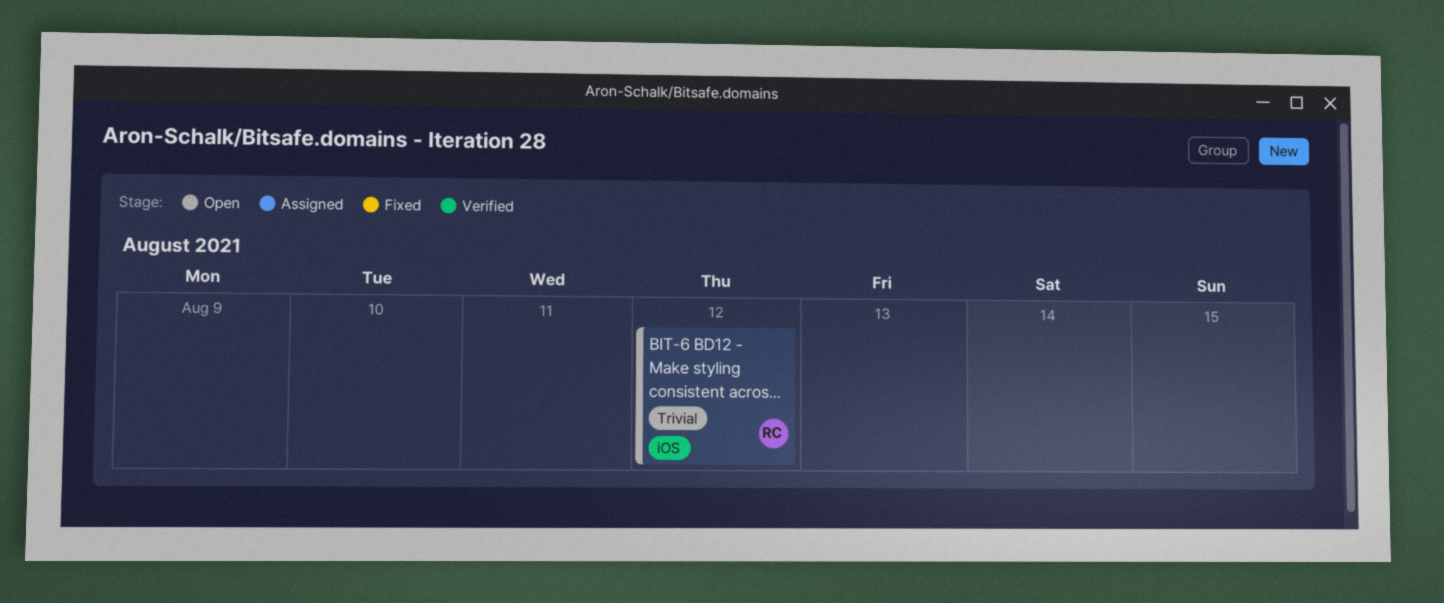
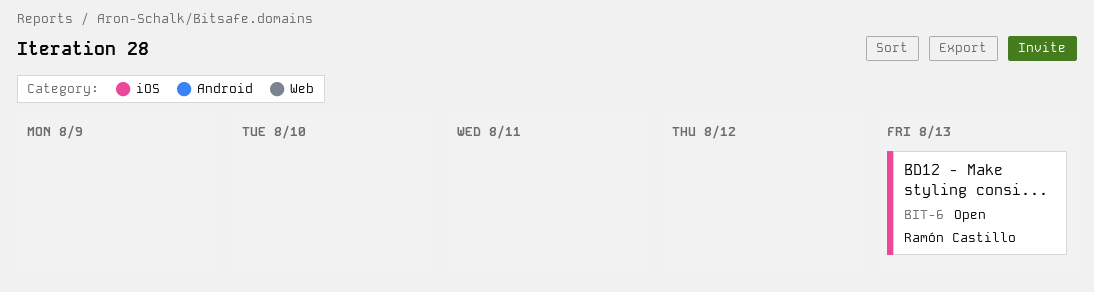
BIT-6, due: Aug 12 -> Aug 13

